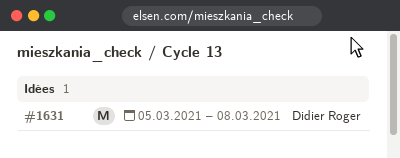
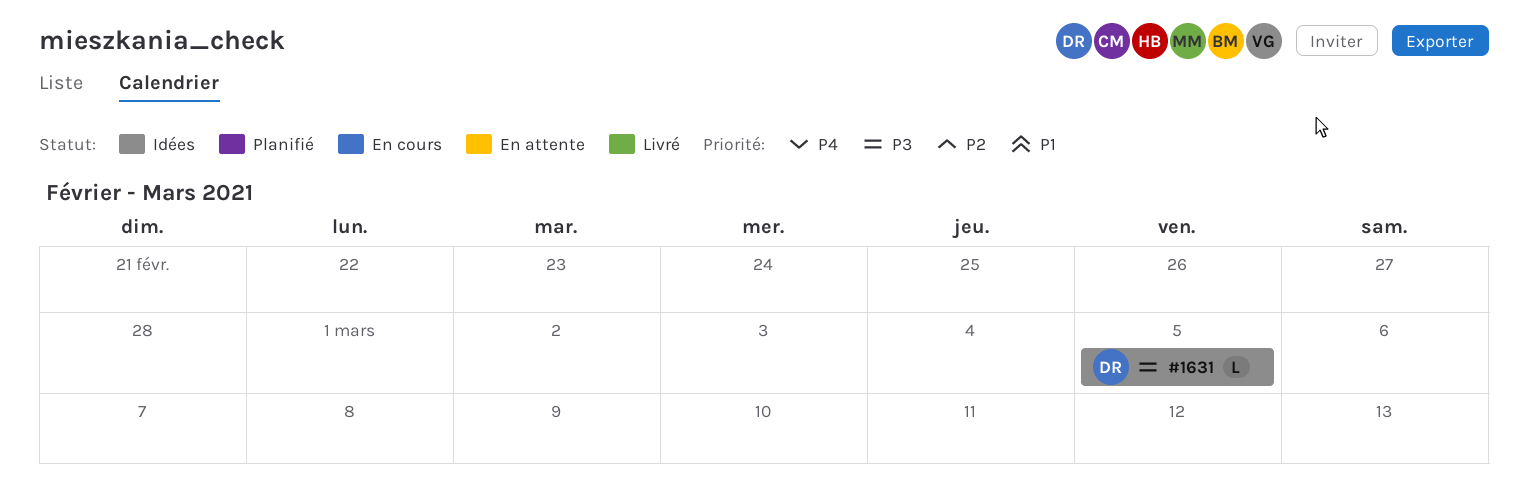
#1631, estimate: M -> L
#1631, due: Mar 8 -> Mar 5

